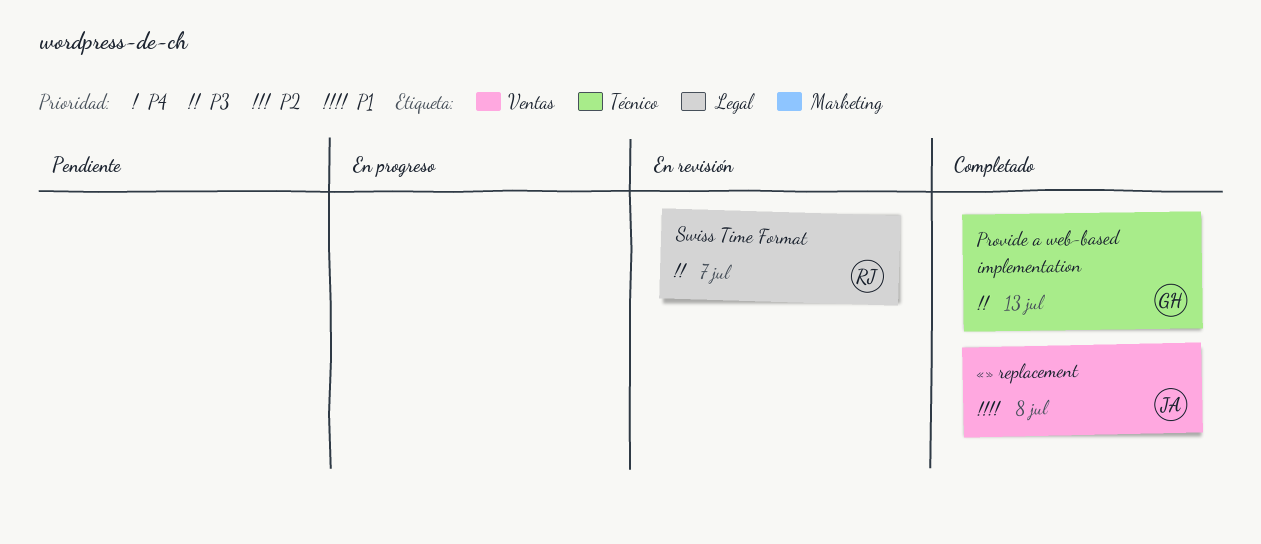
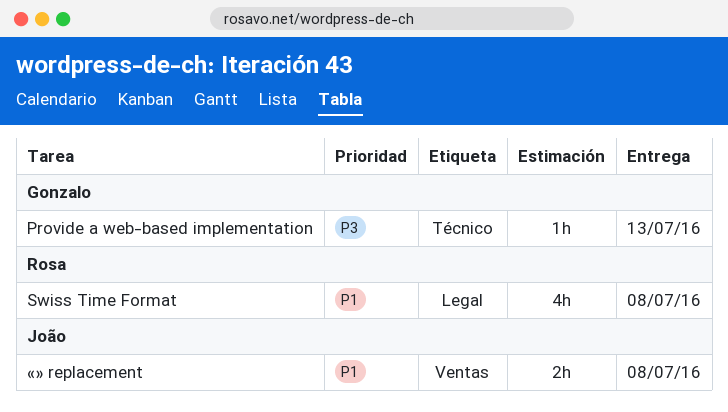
Swiss Time Format, priority: P3 -> P1
Swiss Time Format, due: Jul 7 -> Jul 8

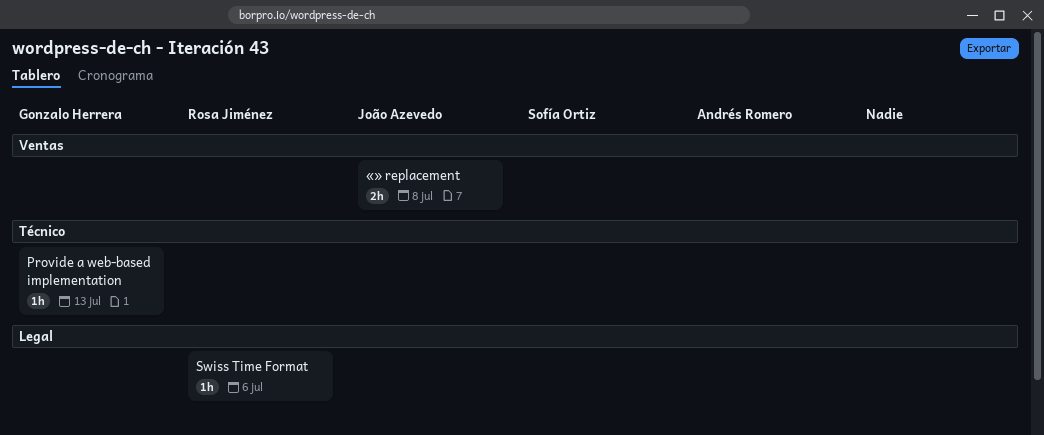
Swiss Time Format, estimate: 4h -> 1h
Swiss Time Format, due: Jul 8 -> Jul 6

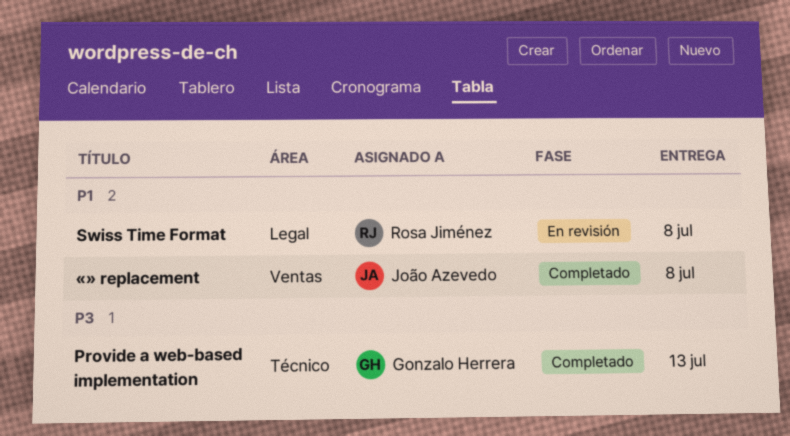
Swiss Time Format, due: Jul 6 -> Jul 8

